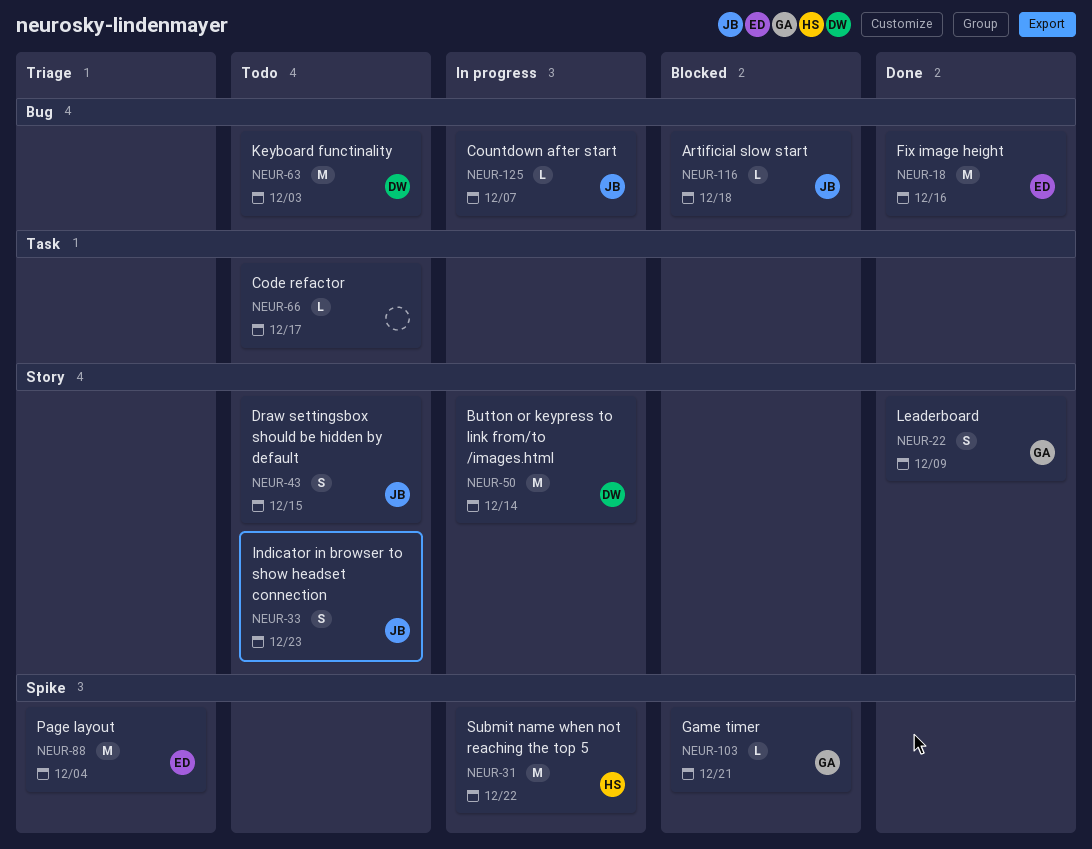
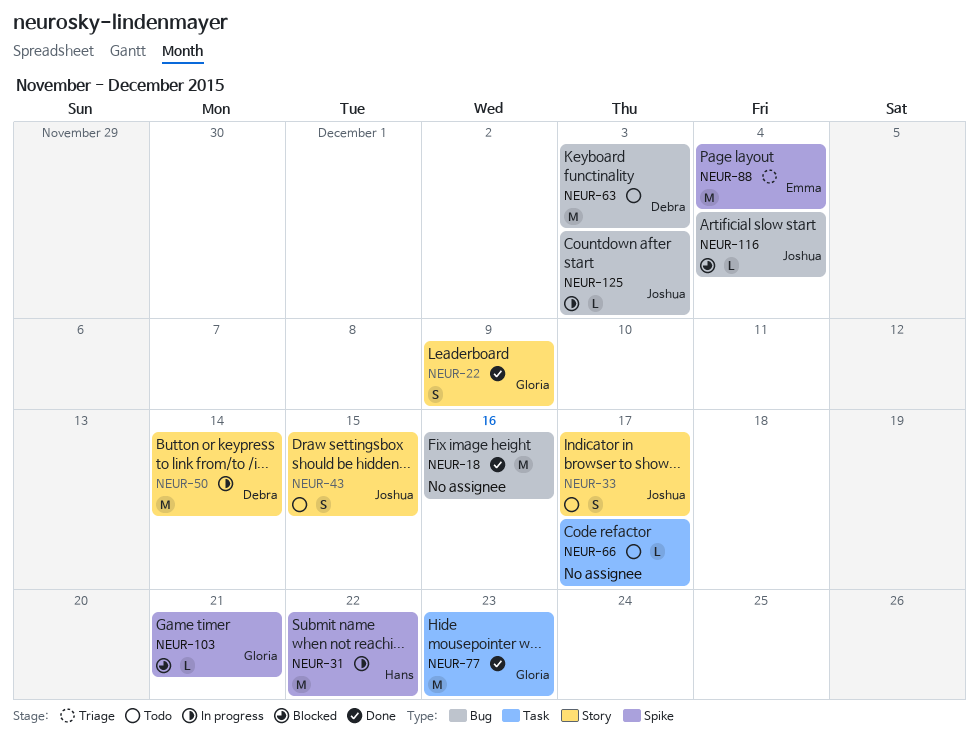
NEUR-18, owner: Emma -> none
NEUR-33, due: Dec 23 -> Dec 17
NEUR-77: none -> present
NEUR-116, due: Dec 18 -> Dec 4
NEUR-125, due: Dec 7 -> Dec 3

